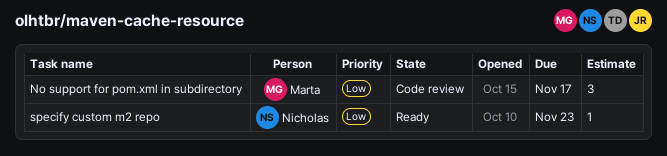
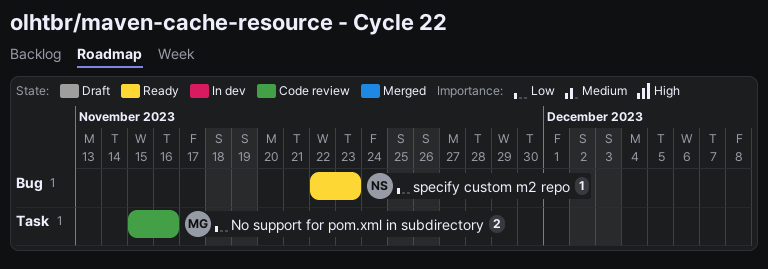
No support for pom.xml in subdirectory, estimate: 3 -> 2
No support for pom.xml in subdirectory, due: Nov 17 -> Nov 16

